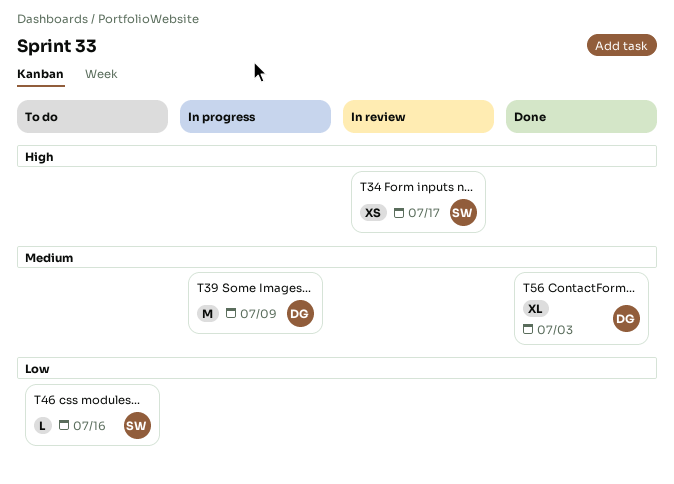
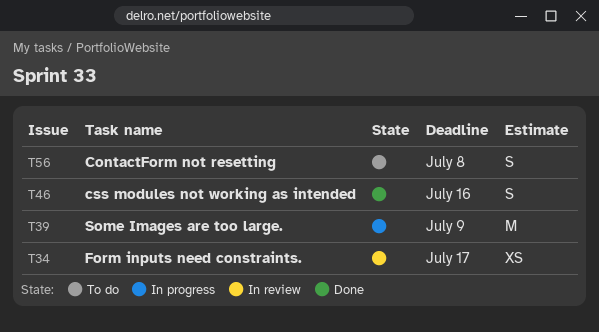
T46, status: To do -> Done
T46, estimate: L -> S
T56, status: Done -> To do
T56, estimate: XL -> S
T56, due: Jul 3 -> Jul 8

